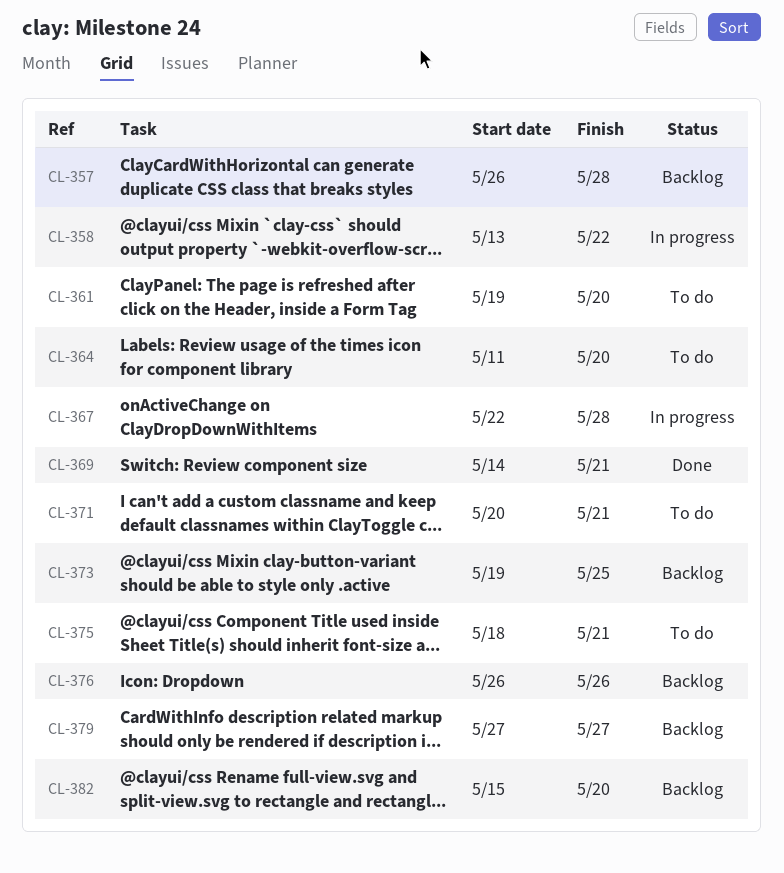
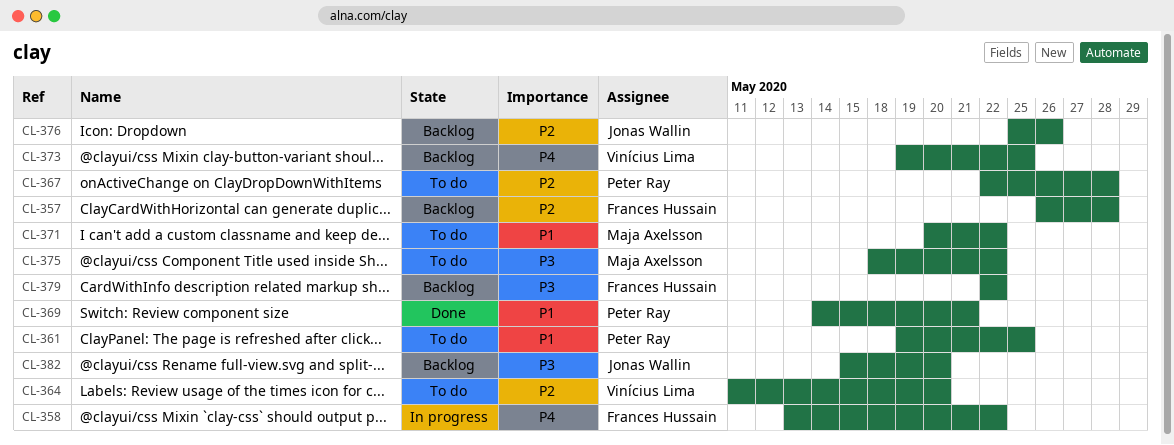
CL-361, due: May 20 -> May 25
CL-367, status: In progress -> To do
CL-371, due: May 21 -> May 22
CL-375, due: May 21 -> May 22
CL-376, start: May 26 -> May 25
CL-379, start: May 27 -> May 22
CL-379, due: May 27 -> May 22

